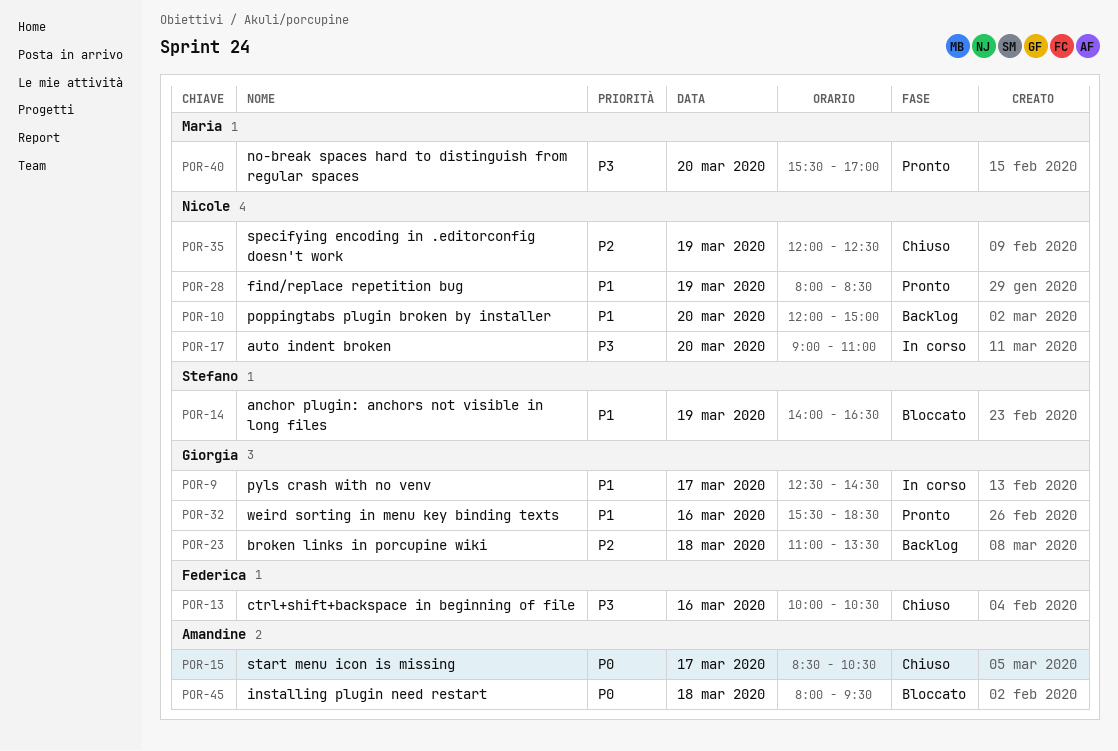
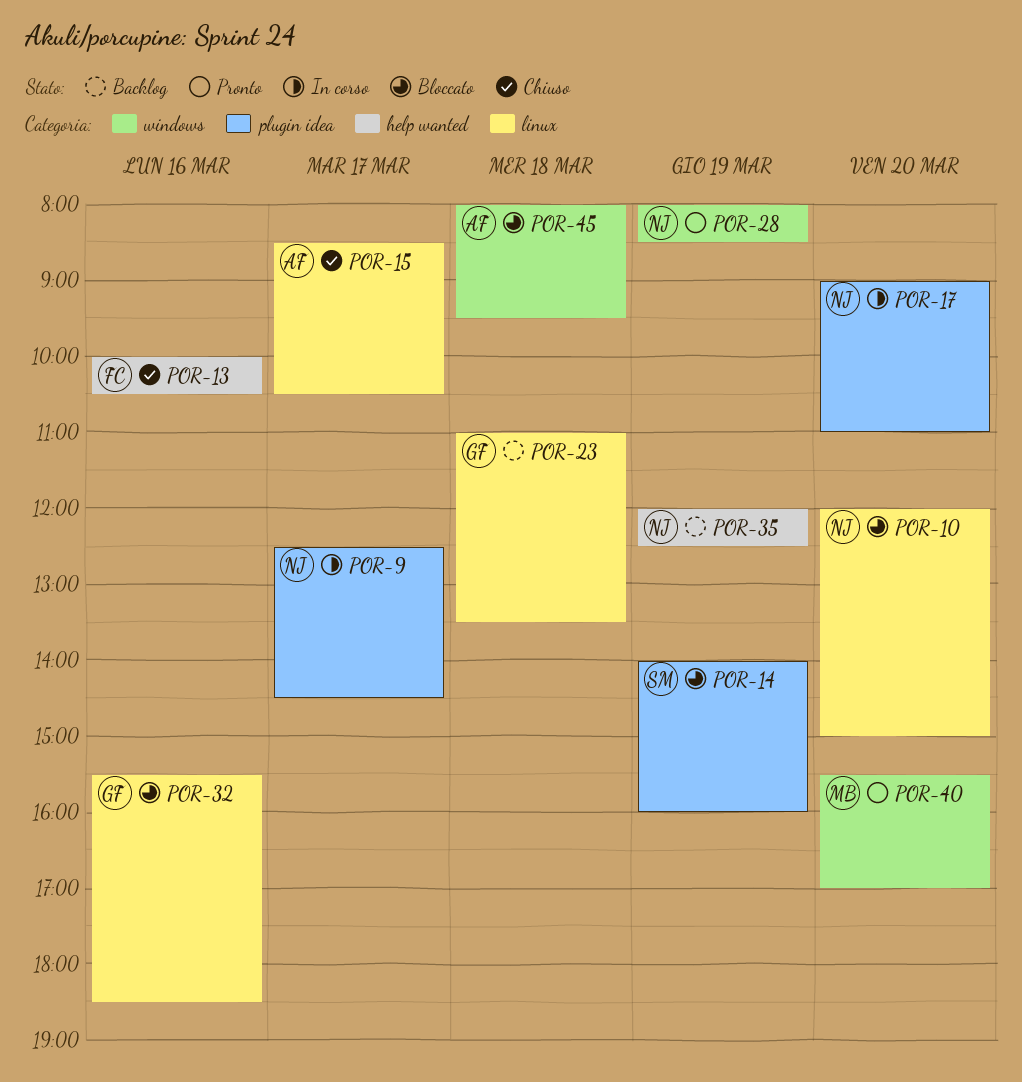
POR-9, owner: Giorgia -> Nicole
POR-10, status: Backlog -> Bloccato
POR-14, ends: 16:30 -> 16:00
POR-32, status: Pronto -> Bloccato
POR-35, status: Chiuso -> Backlog

